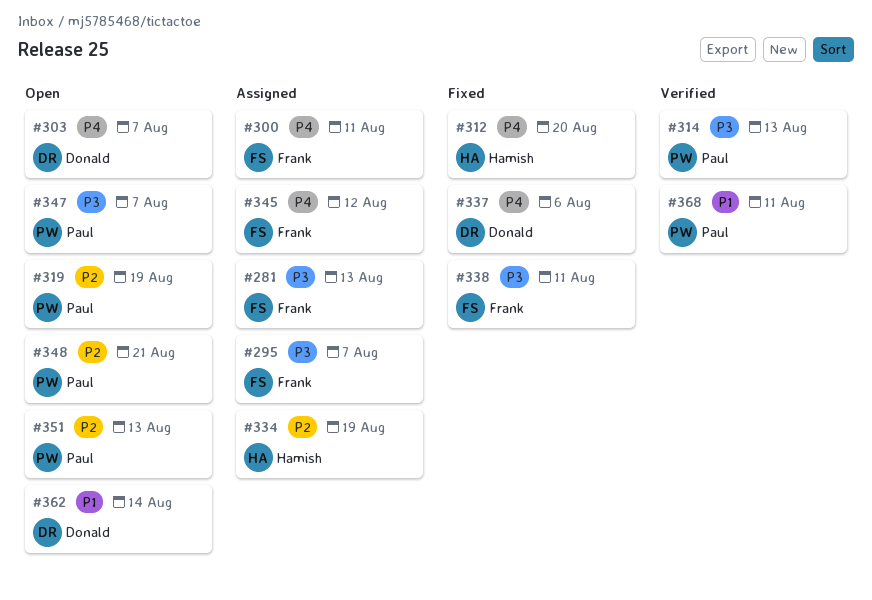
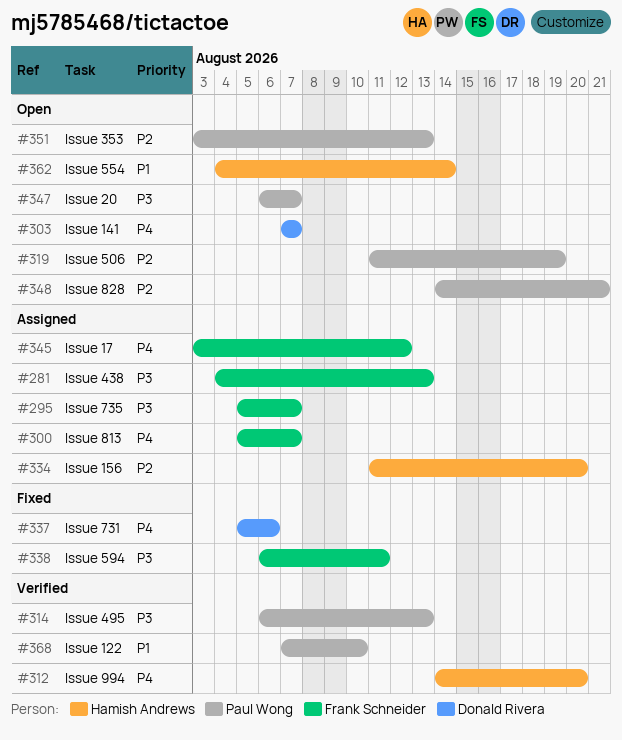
#300, due: Aug 11 -> Aug 7
#312, status: Fixed -> Verified
#334, due: Aug 19 -> Aug 20
#362, owner: Donald Rivera -> Hamish Andrews
#368, due: Aug 11 -> Aug 10

